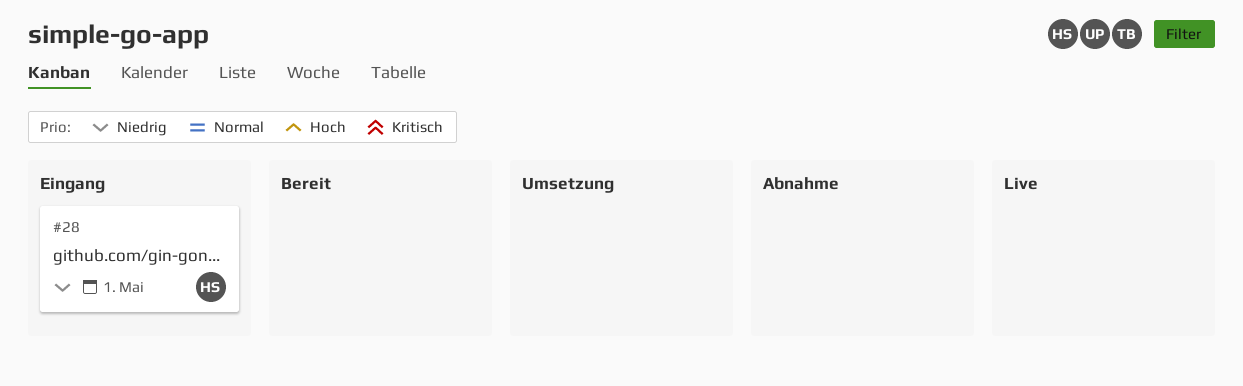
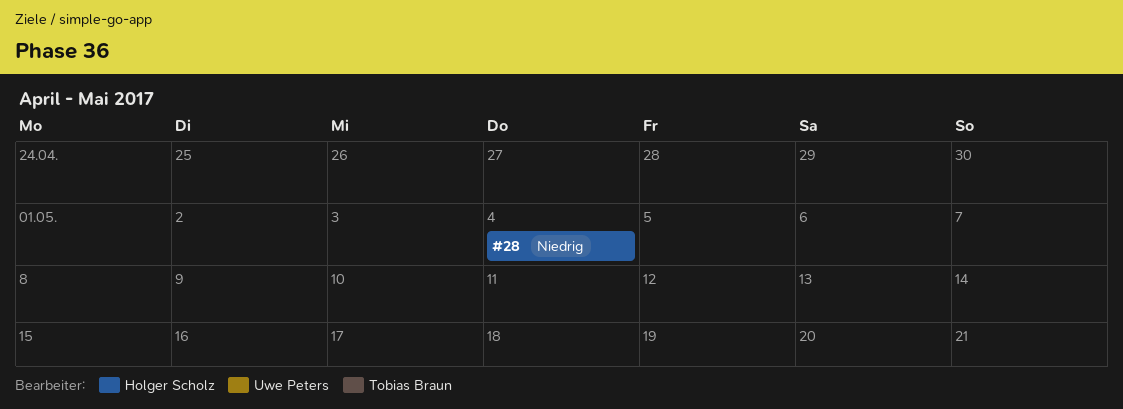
#28, due: May 1 -> May 4

